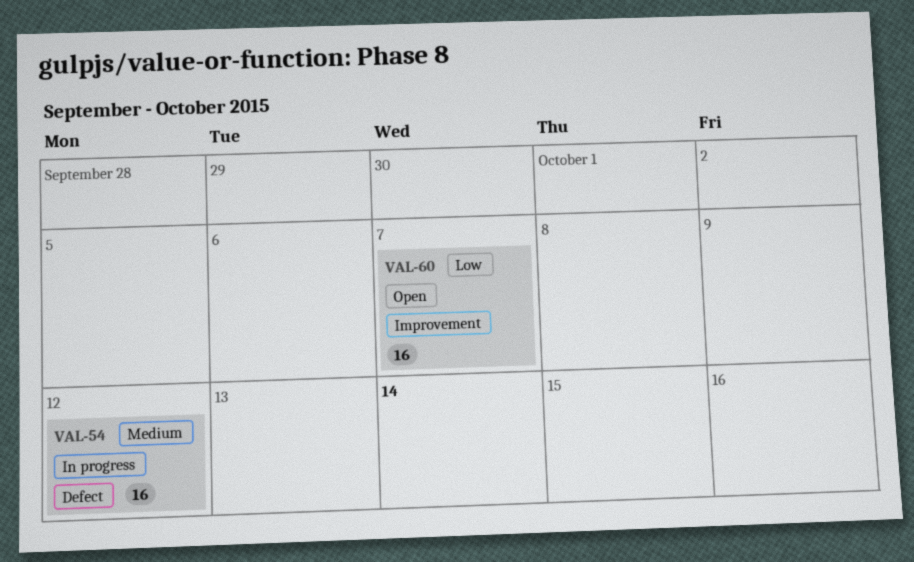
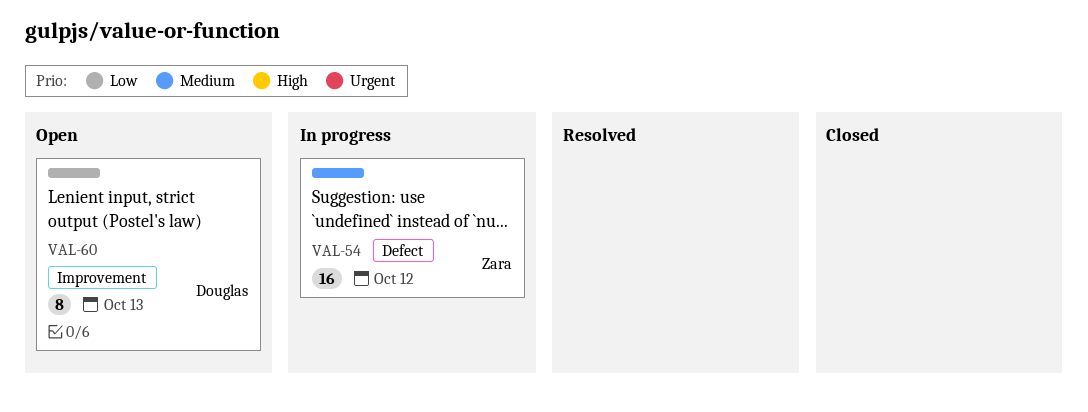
VAL-60, estimate: 16 -> 8
VAL-60, due: Oct 7 -> Oct 13

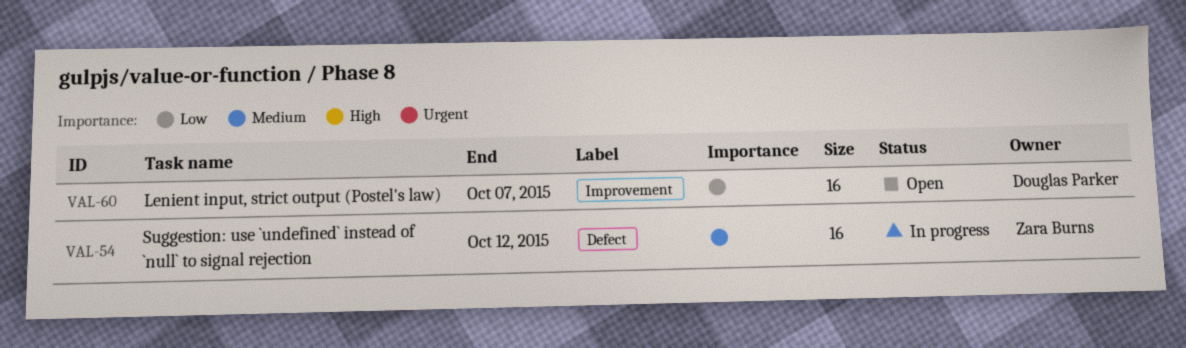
VAL-60, estimate: 8 -> 16
VAL-60, due: Oct 13 -> Oct 7

